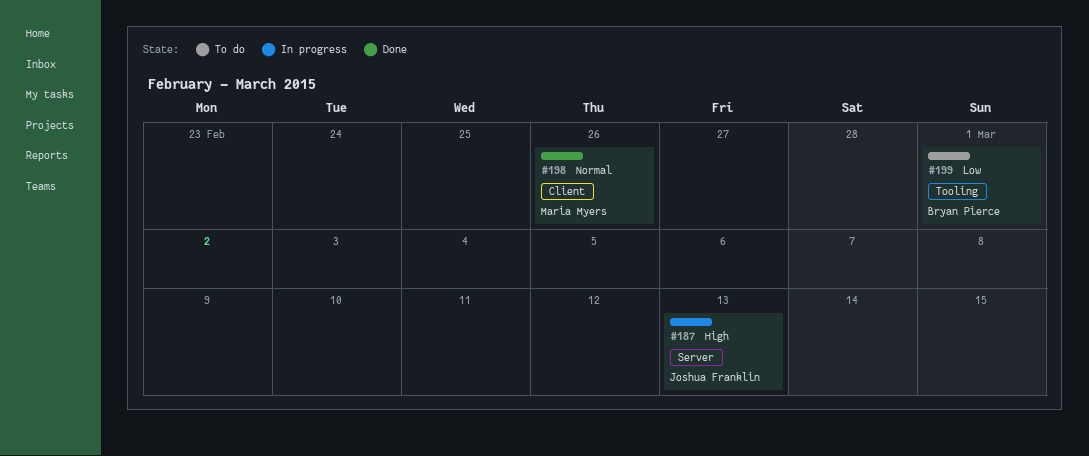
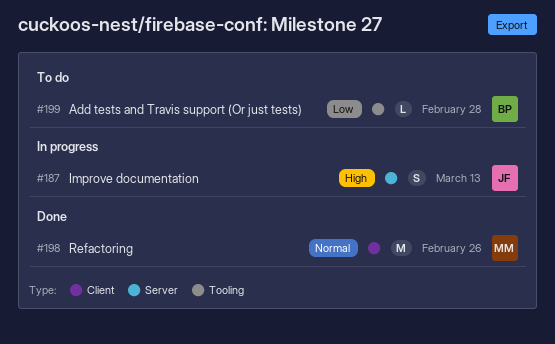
#199, due: Mar 1 -> Feb 28

